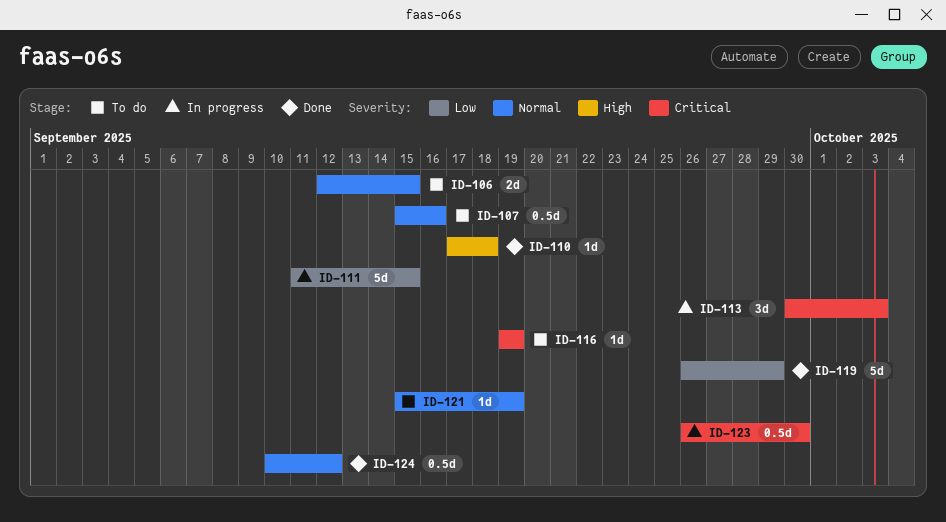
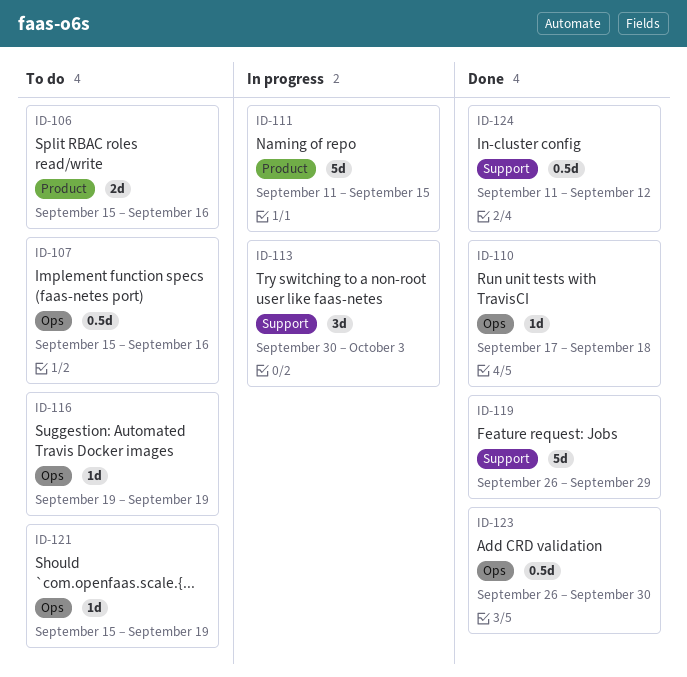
ID-106, start: Sep 12 -> Sep 15
ID-106, due: Sep 15 -> Sep 16
ID-123, status: In progress -> Done
ID-124, start: Sep 10 -> Sep 11

